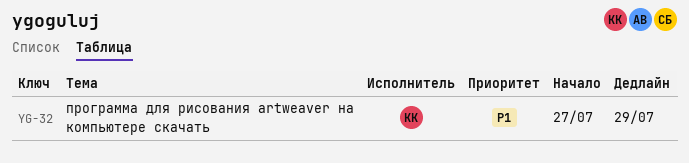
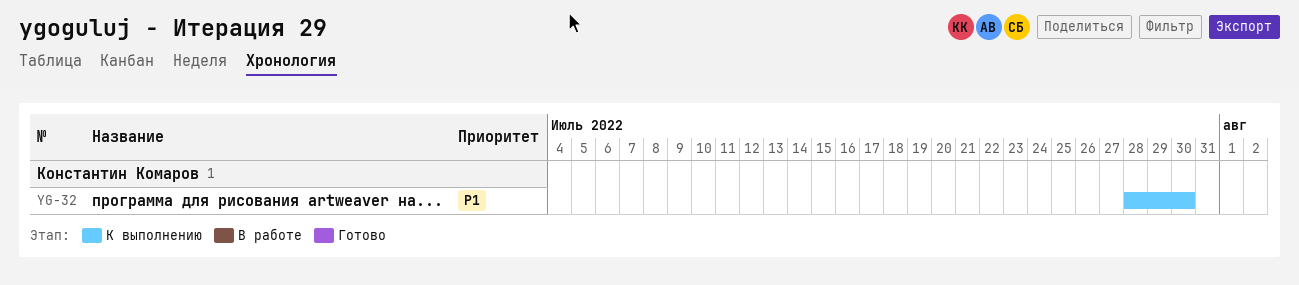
YG-32, start: Jul 27 -> Jul 28
YG-32, due: Jul 29 -> Jul 30

